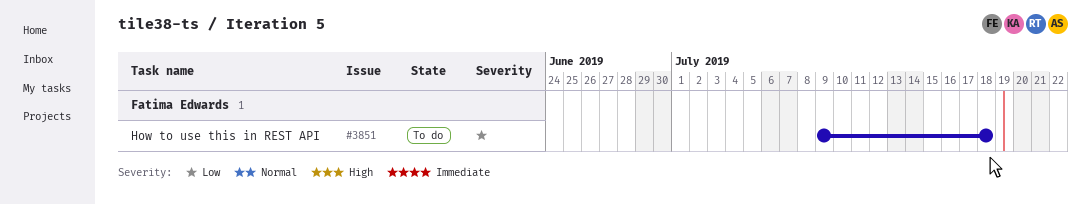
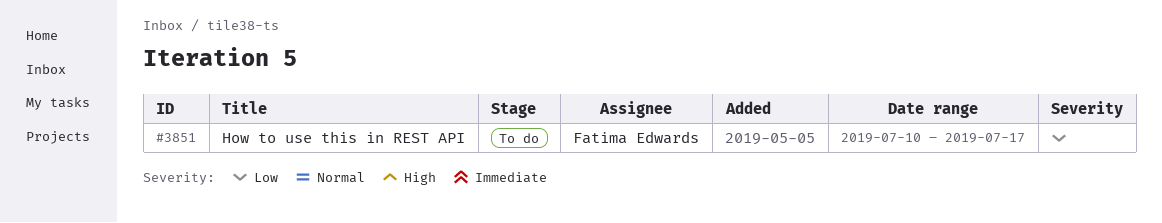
#3851, start: Jul 9 -> Jul 10
#3851, due: Jul 18 -> Jul 17

